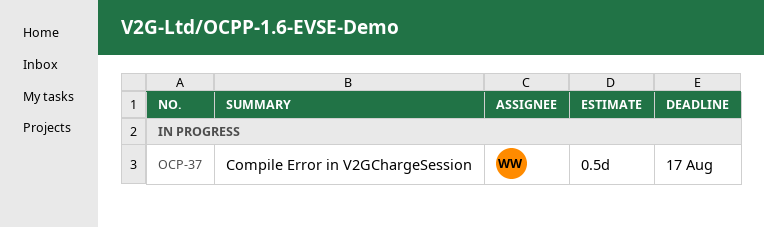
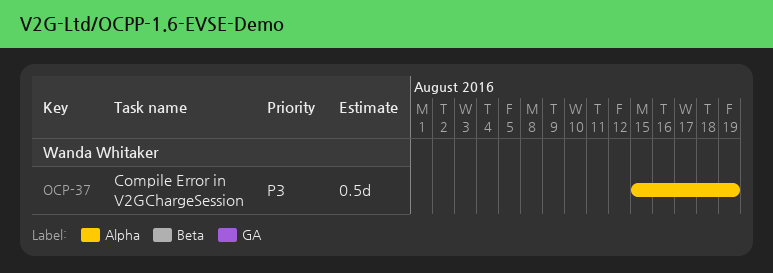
OCP-37, due: Aug 17 -> Aug 19

